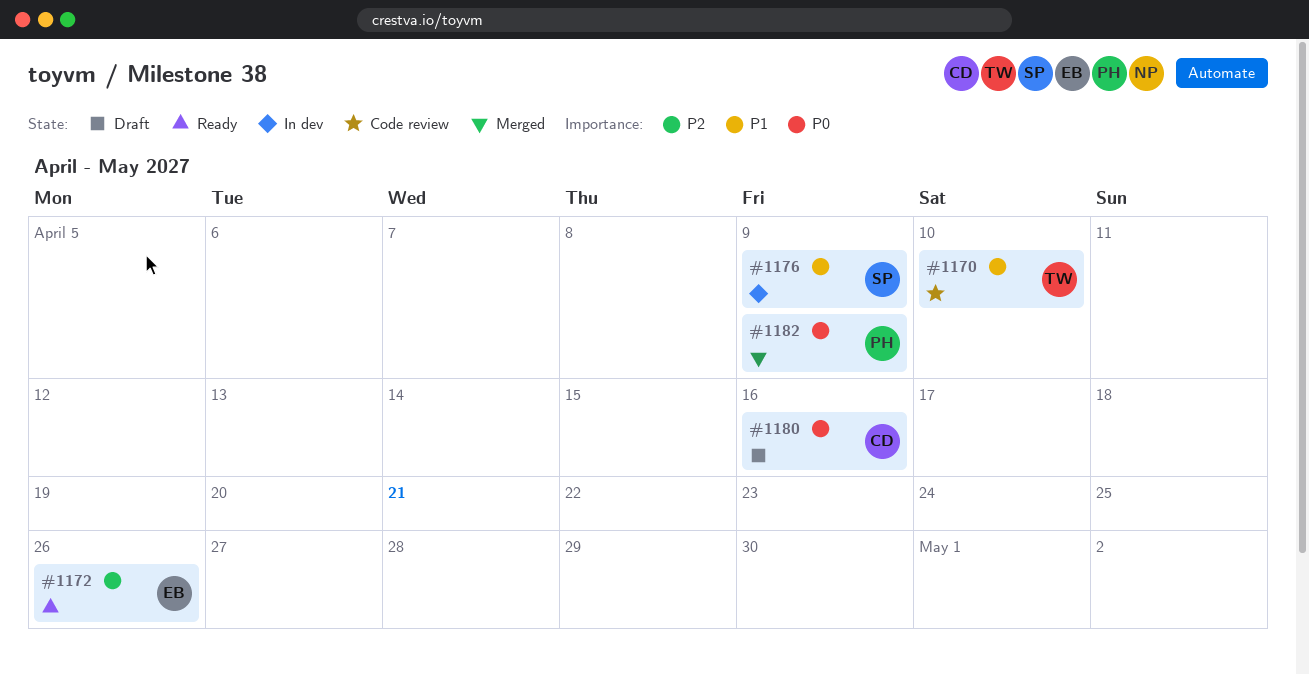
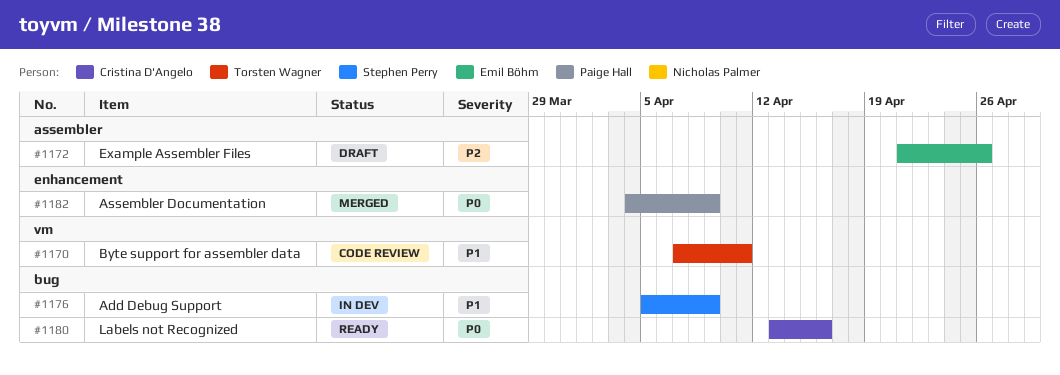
#1170, due: Apr 10 -> Apr 11
#1172, status: Ready -> Draft
#1180, status: Draft -> Ready

